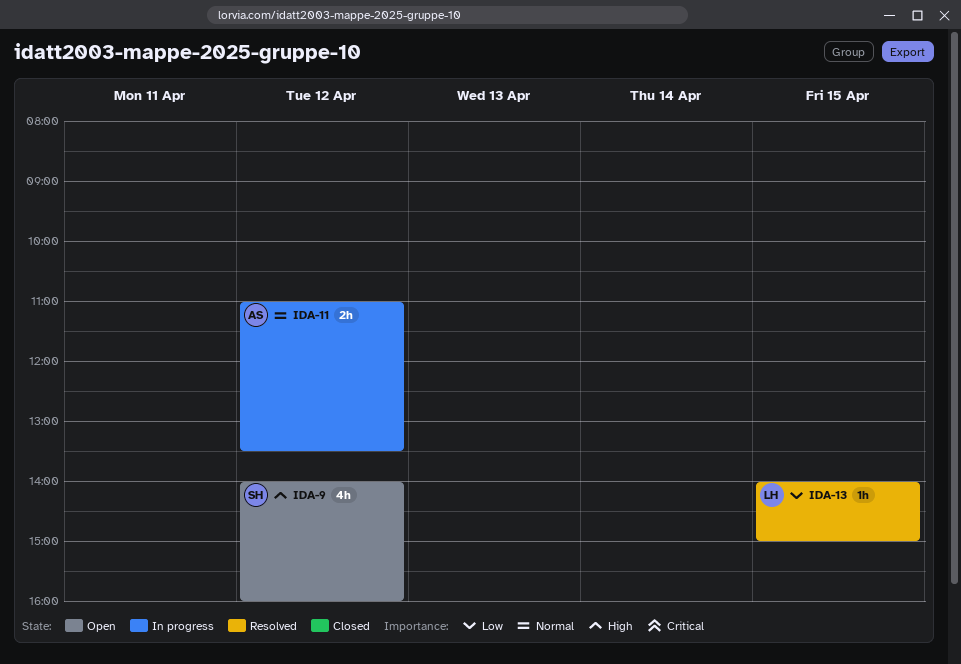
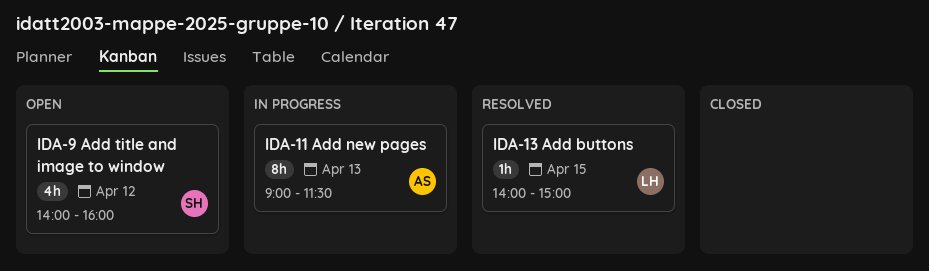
IDA-11, estimate: 2h -> 8h
IDA-11, day: Apr 12 -> Apr 13
IDA-11, begins: 11:00 -> 09:00
IDA-11, ends: 13:30 -> 11:30

